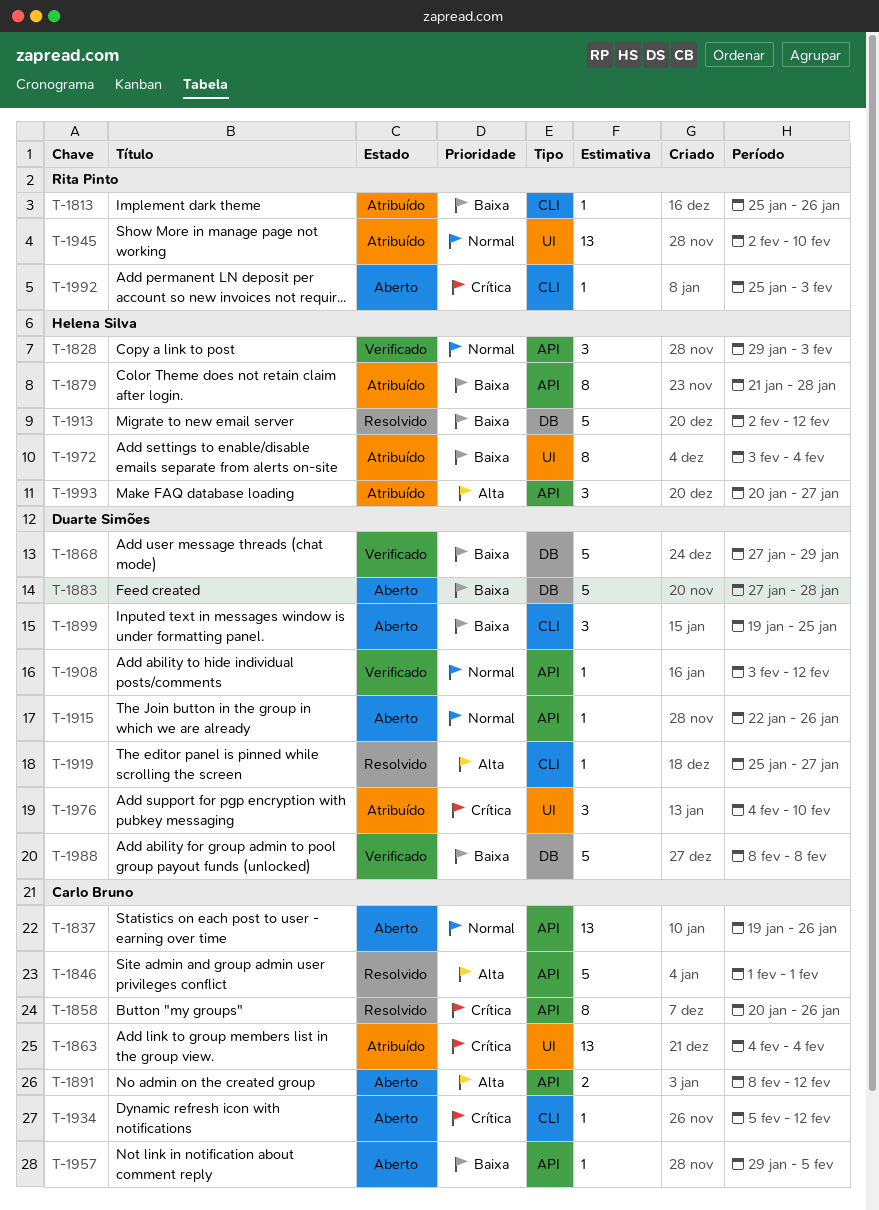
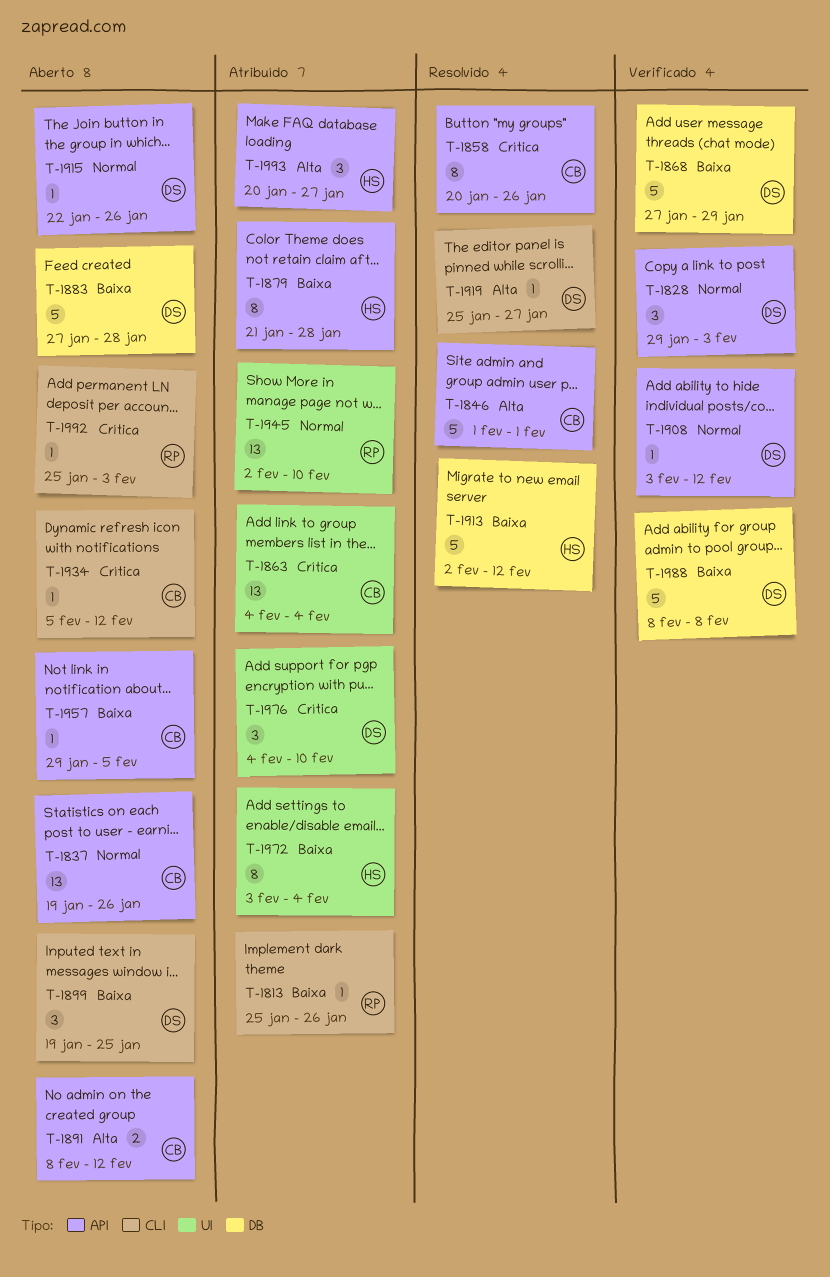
T-1828, owner: Helena Silva -> Duarte Simões

